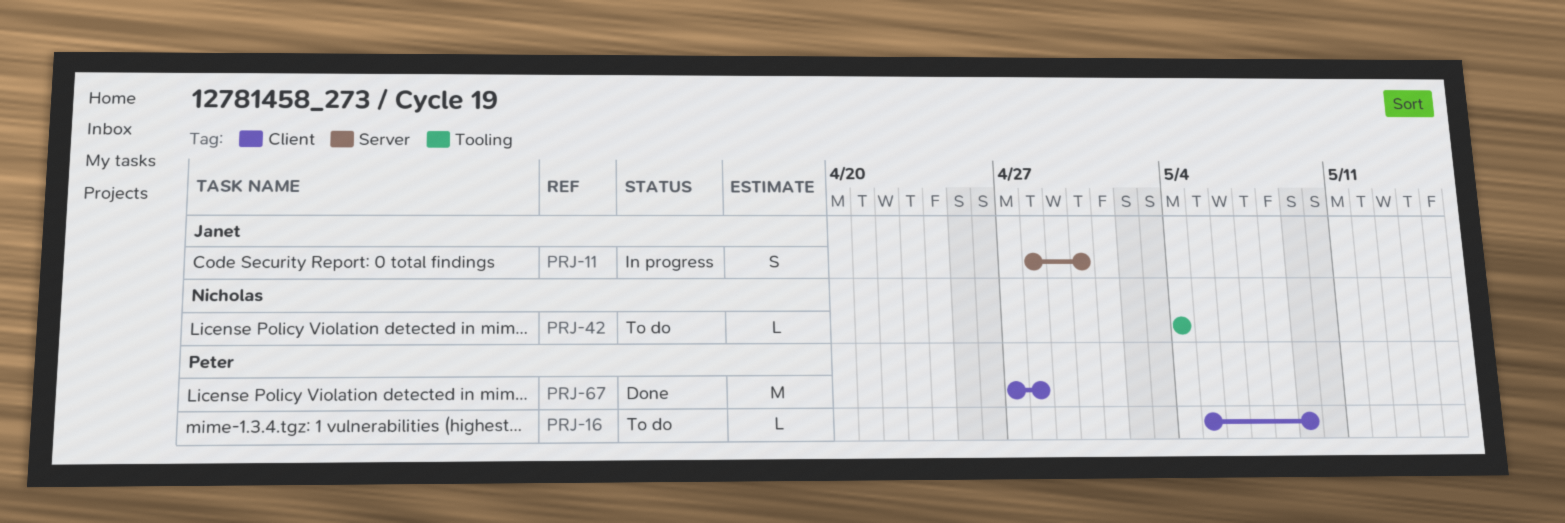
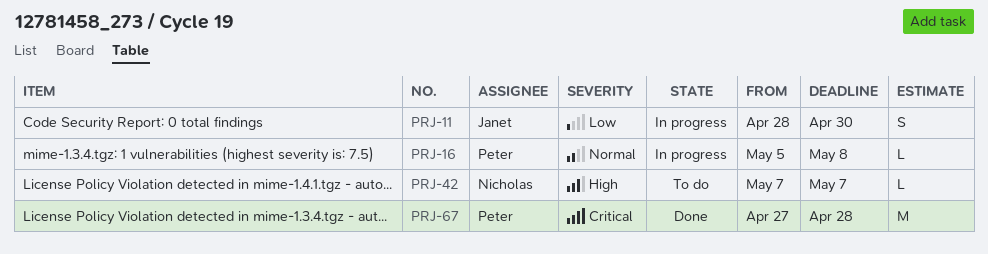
PRJ-16, status: To do -> In progress
PRJ-16, due: May 9 -> May 8
PRJ-42, start: May 4 -> May 7
PRJ-42, due: May 4 -> May 7

